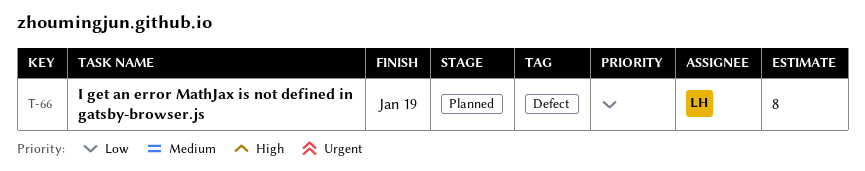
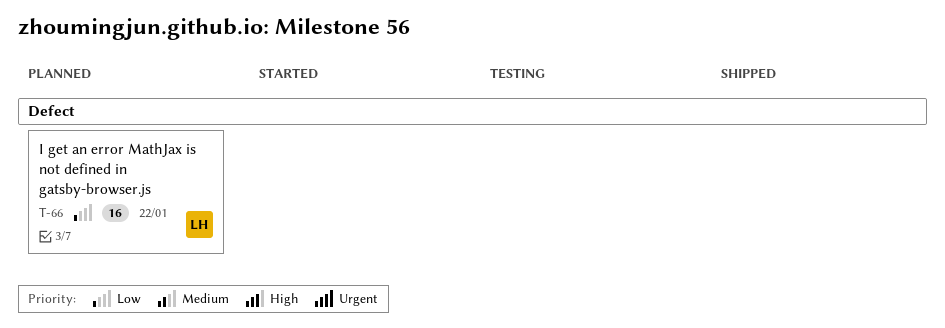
T-66, estimate: 8 -> 16
T-66, due: Jan 19 -> Jan 22

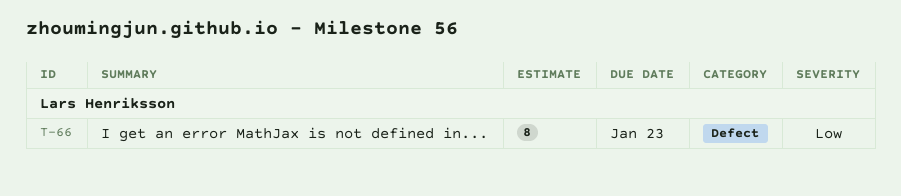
T-66, estimate: 16 -> 8
T-66, due: Jan 22 -> Jan 23

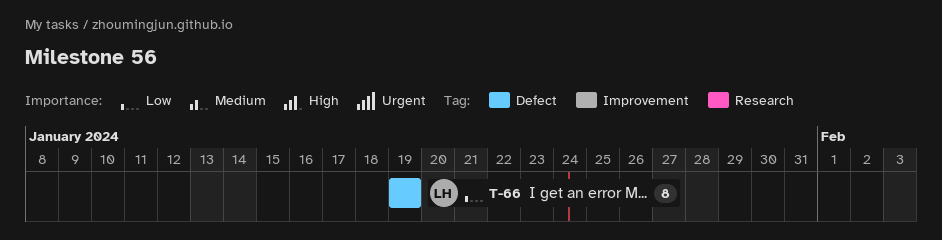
T-66, due: Jan 23 -> Jan 19

